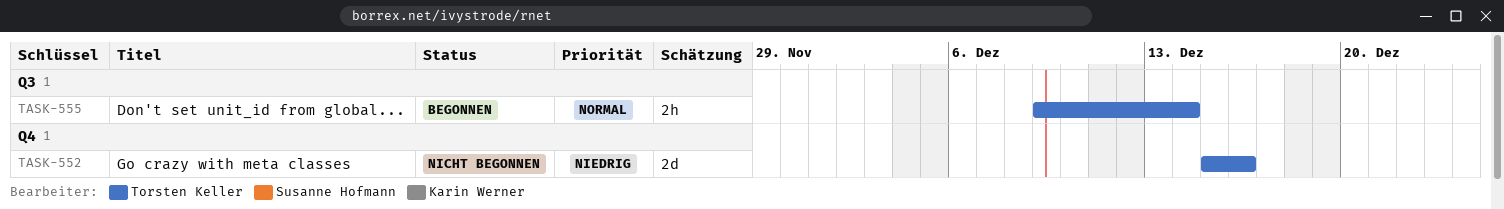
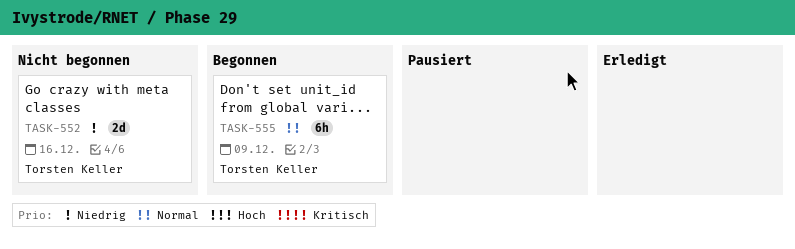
TASK-555, estimate: 2h -> 6h
TASK-555, due: Dec 14 -> Dec 9

